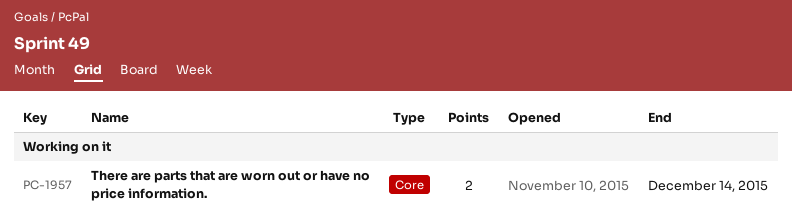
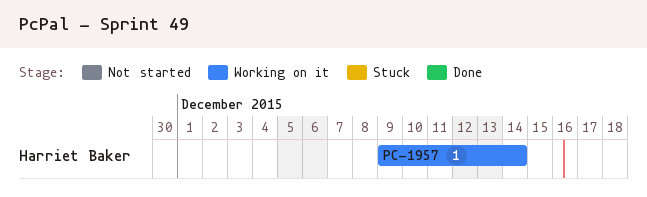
PC-1957, estimate: 2 -> 1

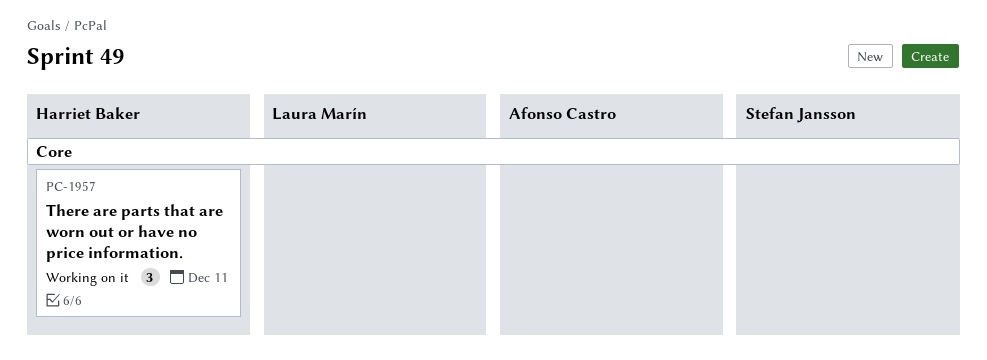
PC-1957, estimate: 1 -> 3
PC-1957, due: Dec 14 -> Dec 11

